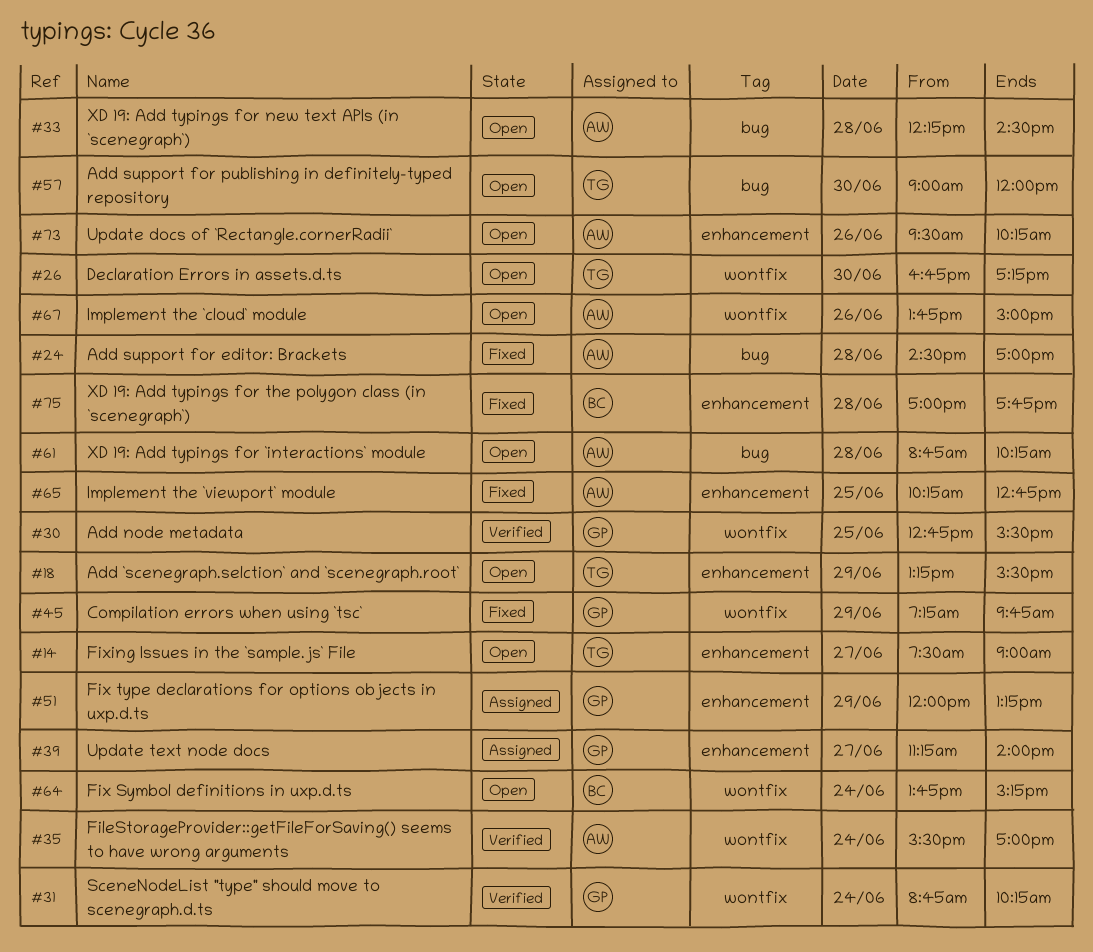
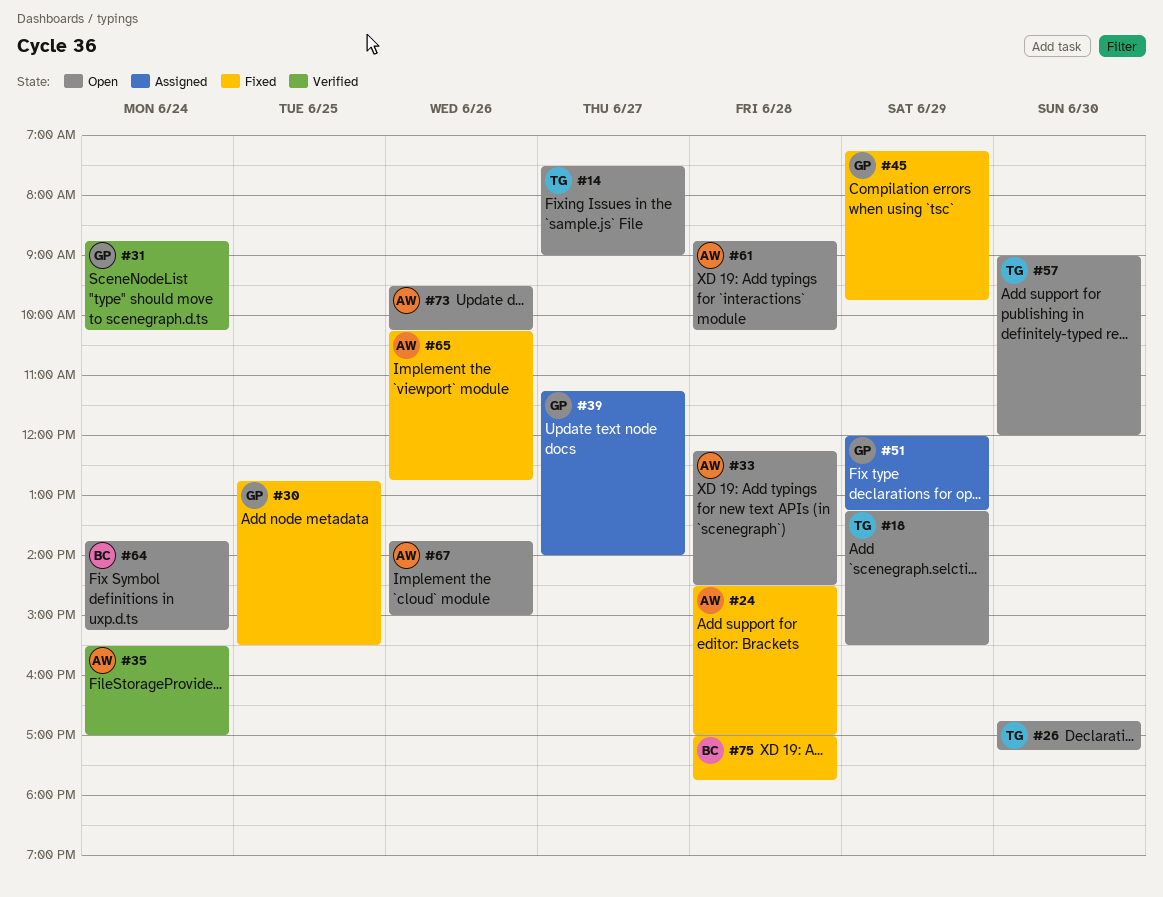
#30, status: Verified -> Fixed
#65, day: Jun 25 -> Jun 26

